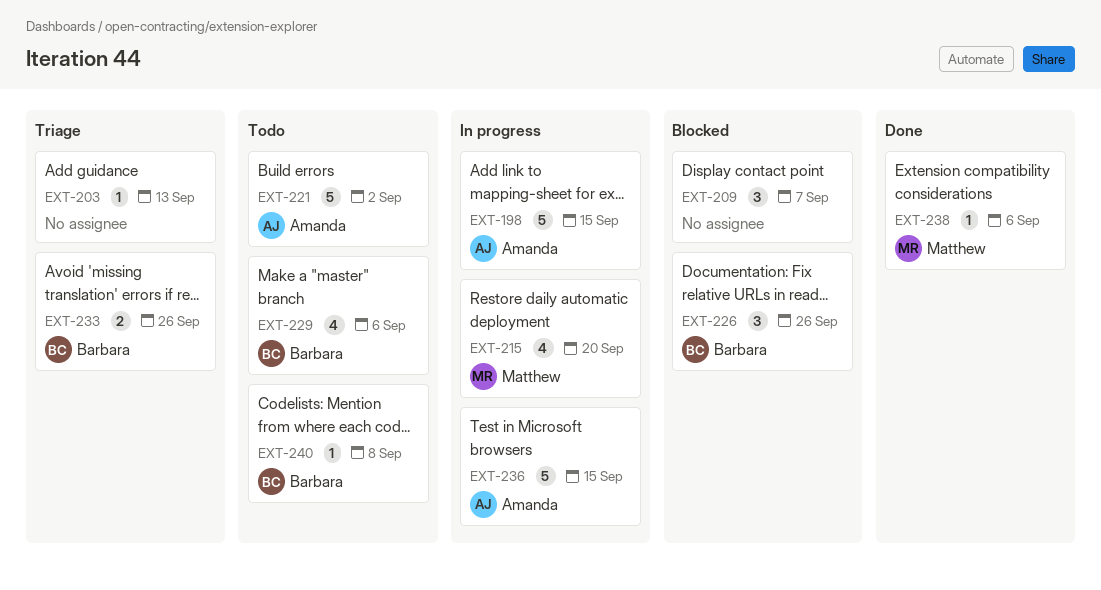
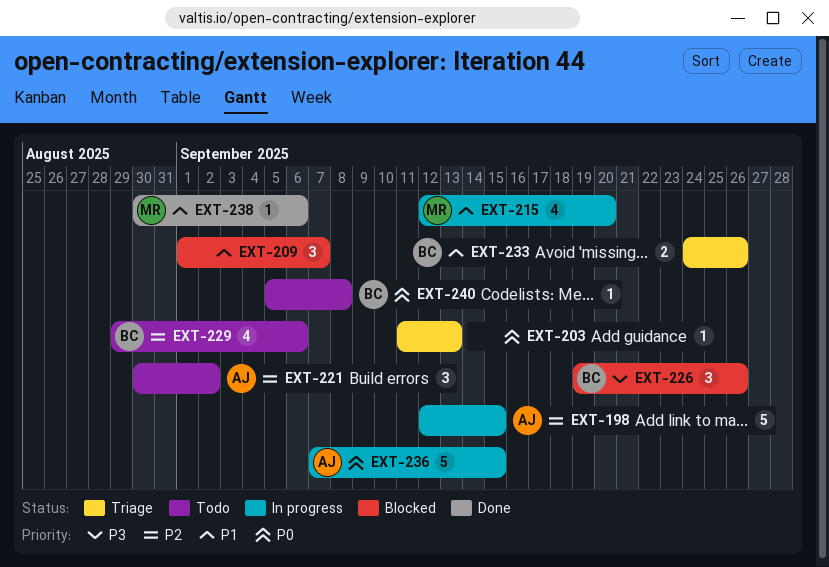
EXT-221, estimate: 5 -> 3

